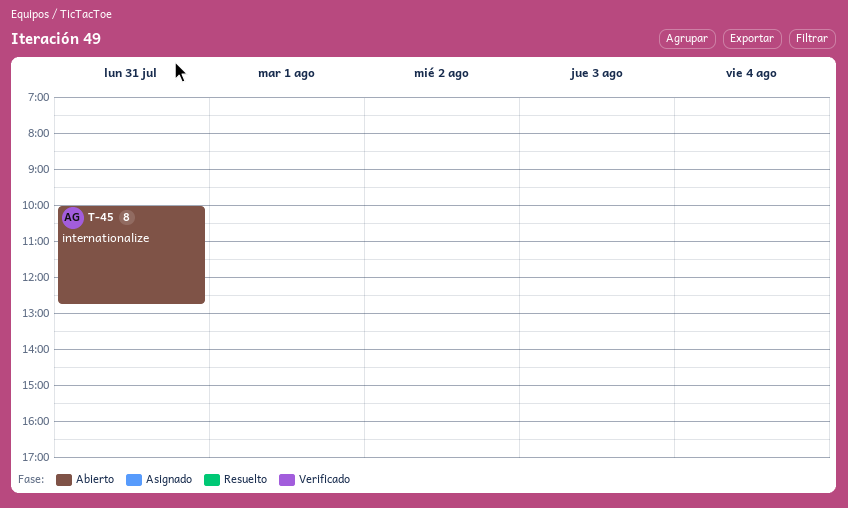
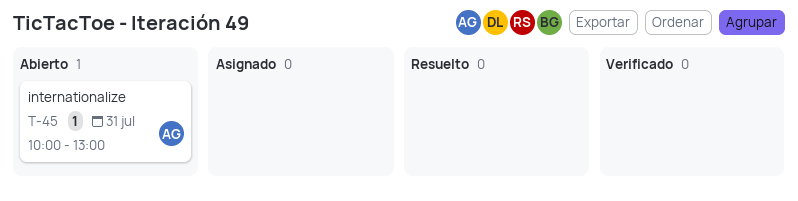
T-45, estimate: 8 -> 1
T-45, ends: 12:45 -> 13:00

